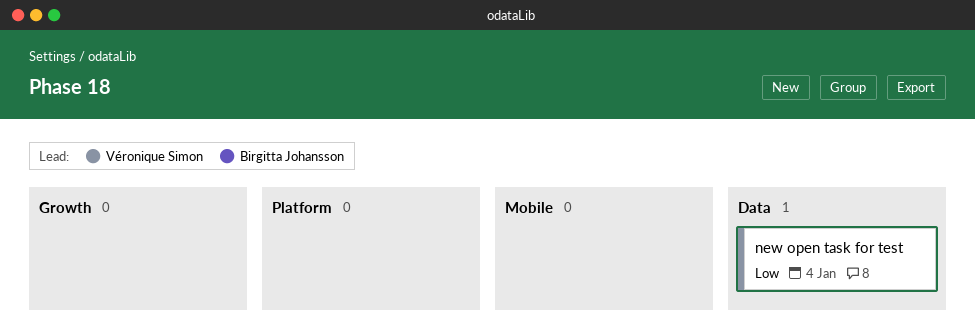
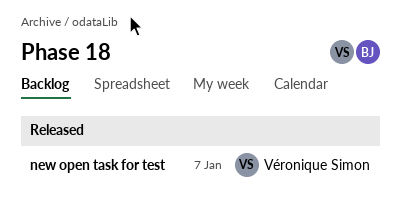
new open task for test, due: Jan 4 -> Jan 7

